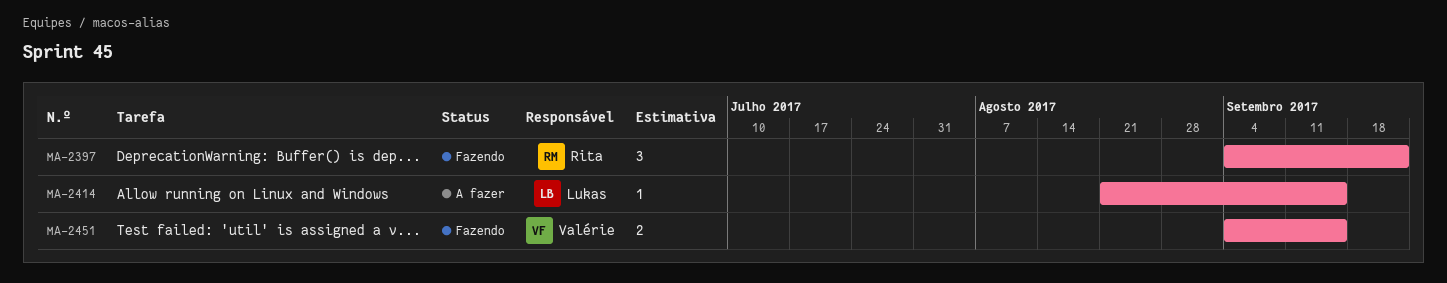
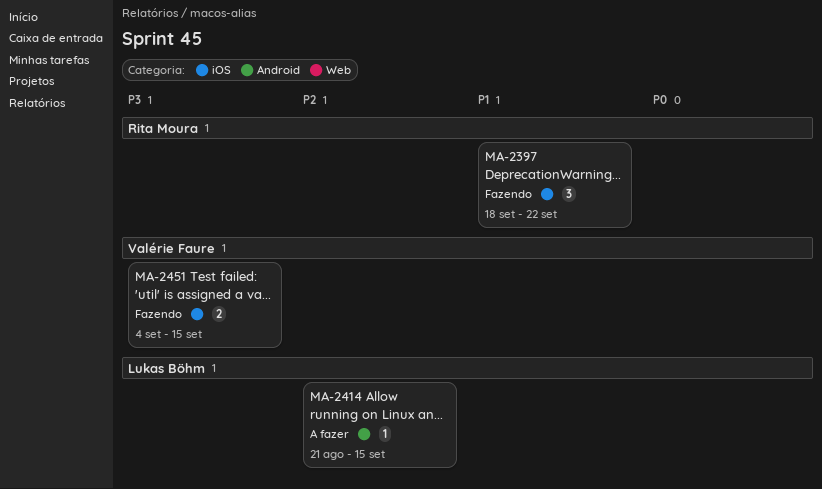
MA-2397, start: Sep 4 -> Sep 18

